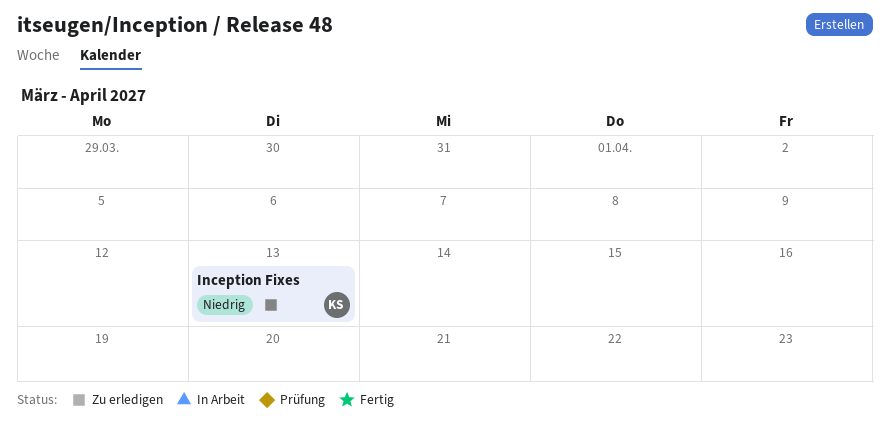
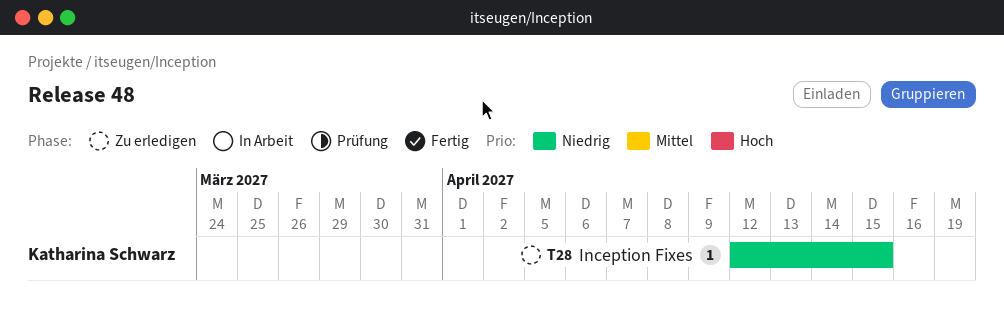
Inception Fixes, due: Apr 13 -> Apr 15

